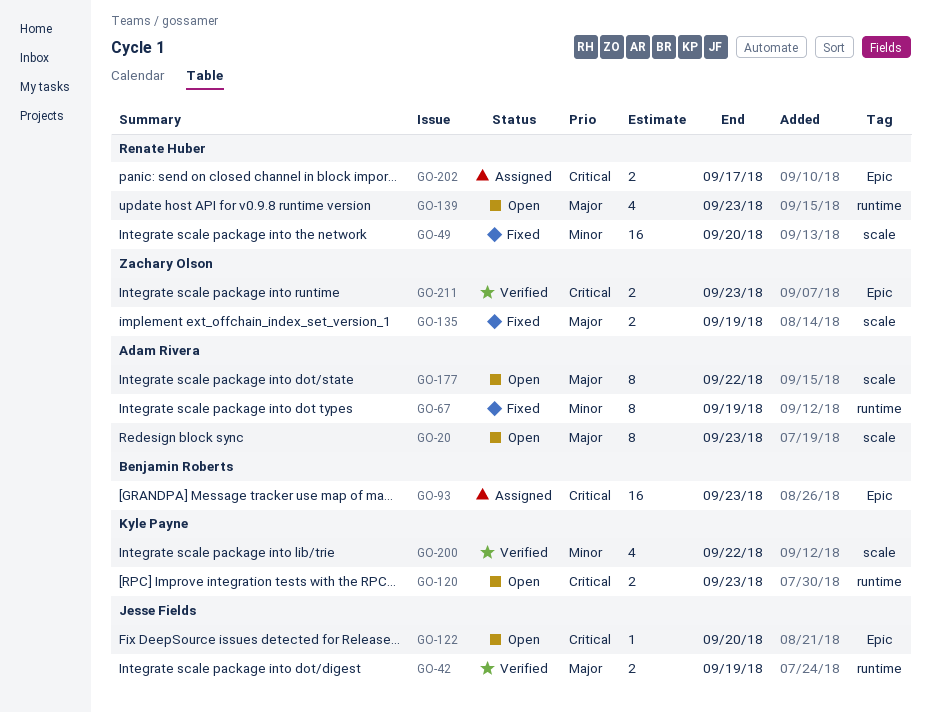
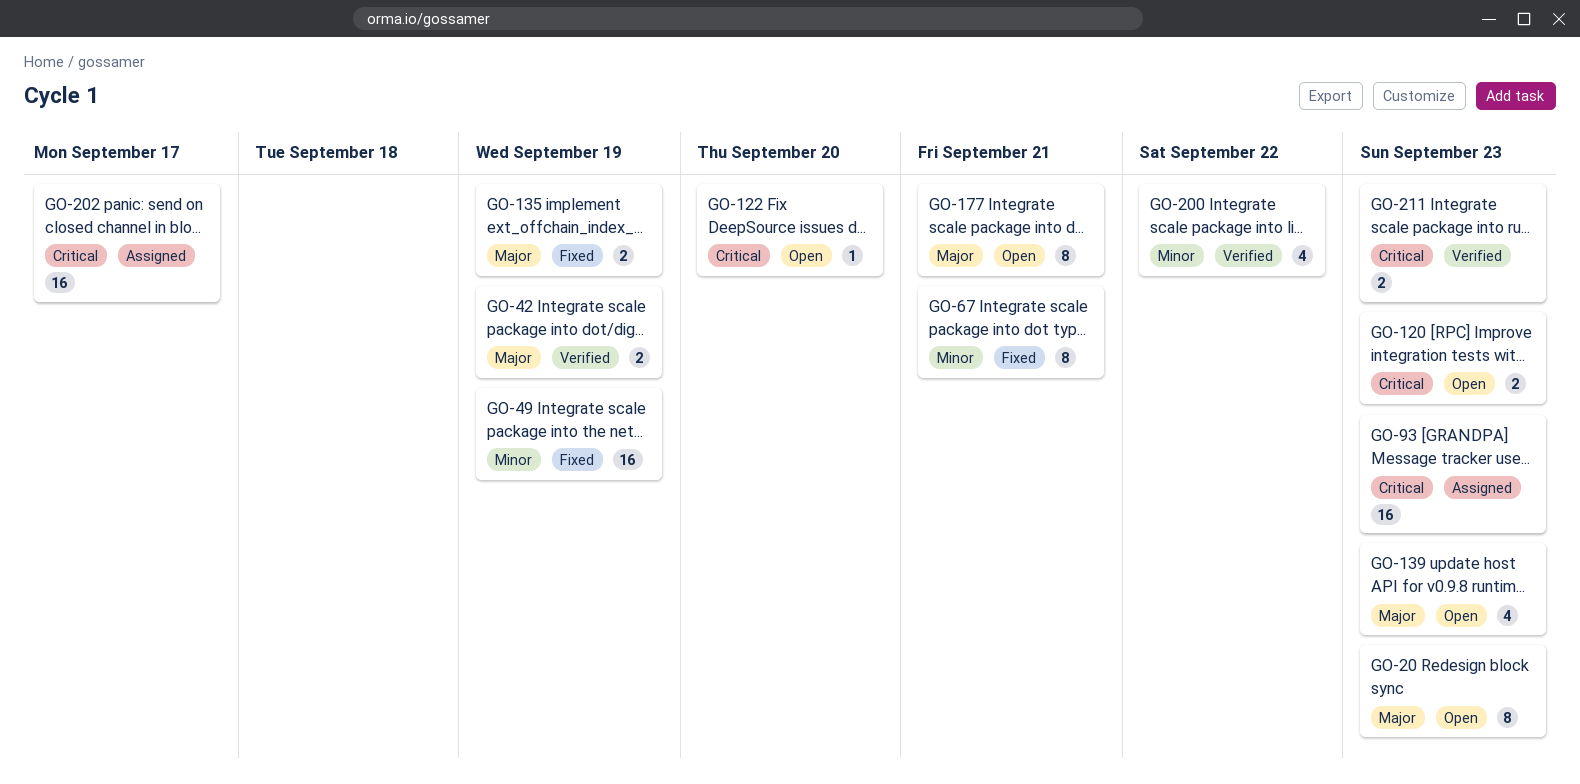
GO-49, due: Sep 20 -> Sep 19
GO-67, due: Sep 19 -> Sep 21
GO-177, due: Sep 22 -> Sep 21
GO-202, estimate: 2 -> 16

